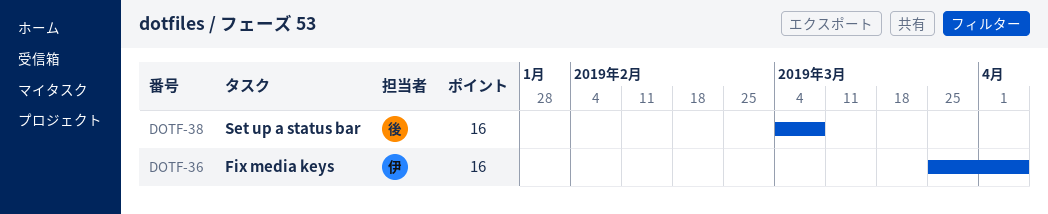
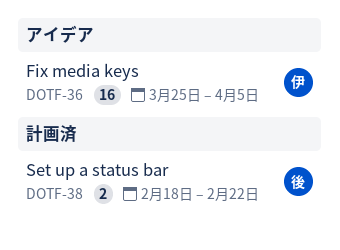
DOTF-38, estimate: 16 -> 2
DOTF-38, start: Mar 4 -> Feb 18
DOTF-38, due: Mar 8 -> Feb 22

